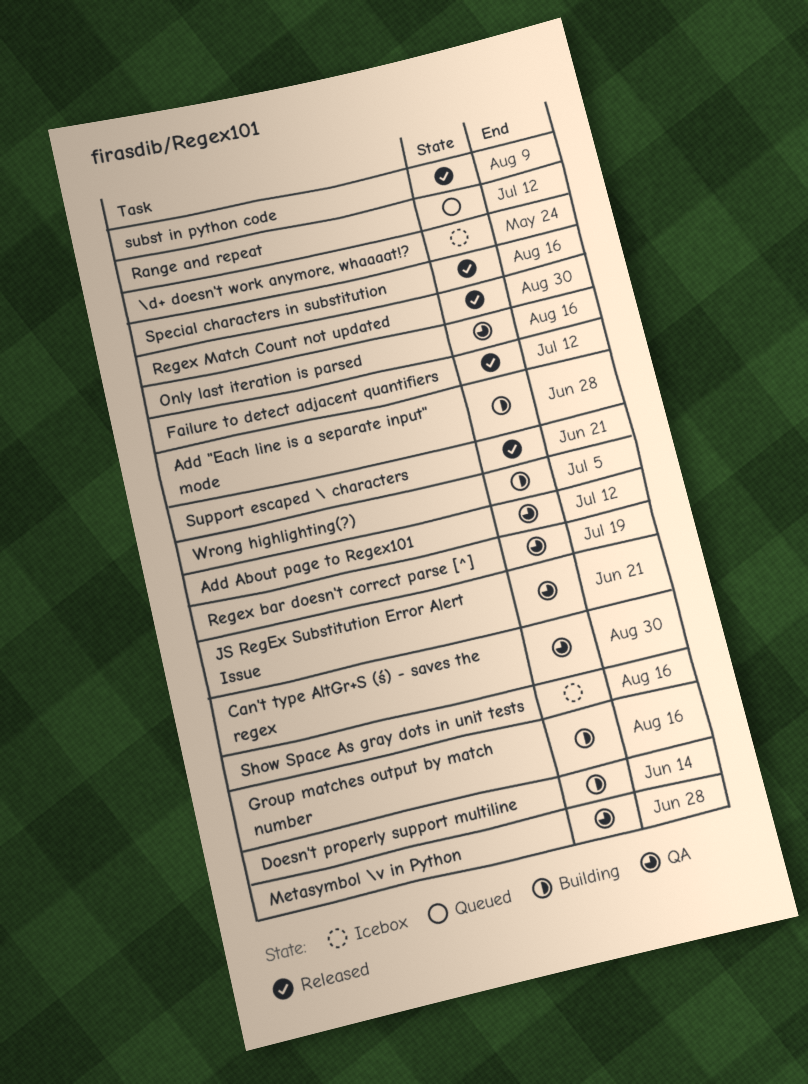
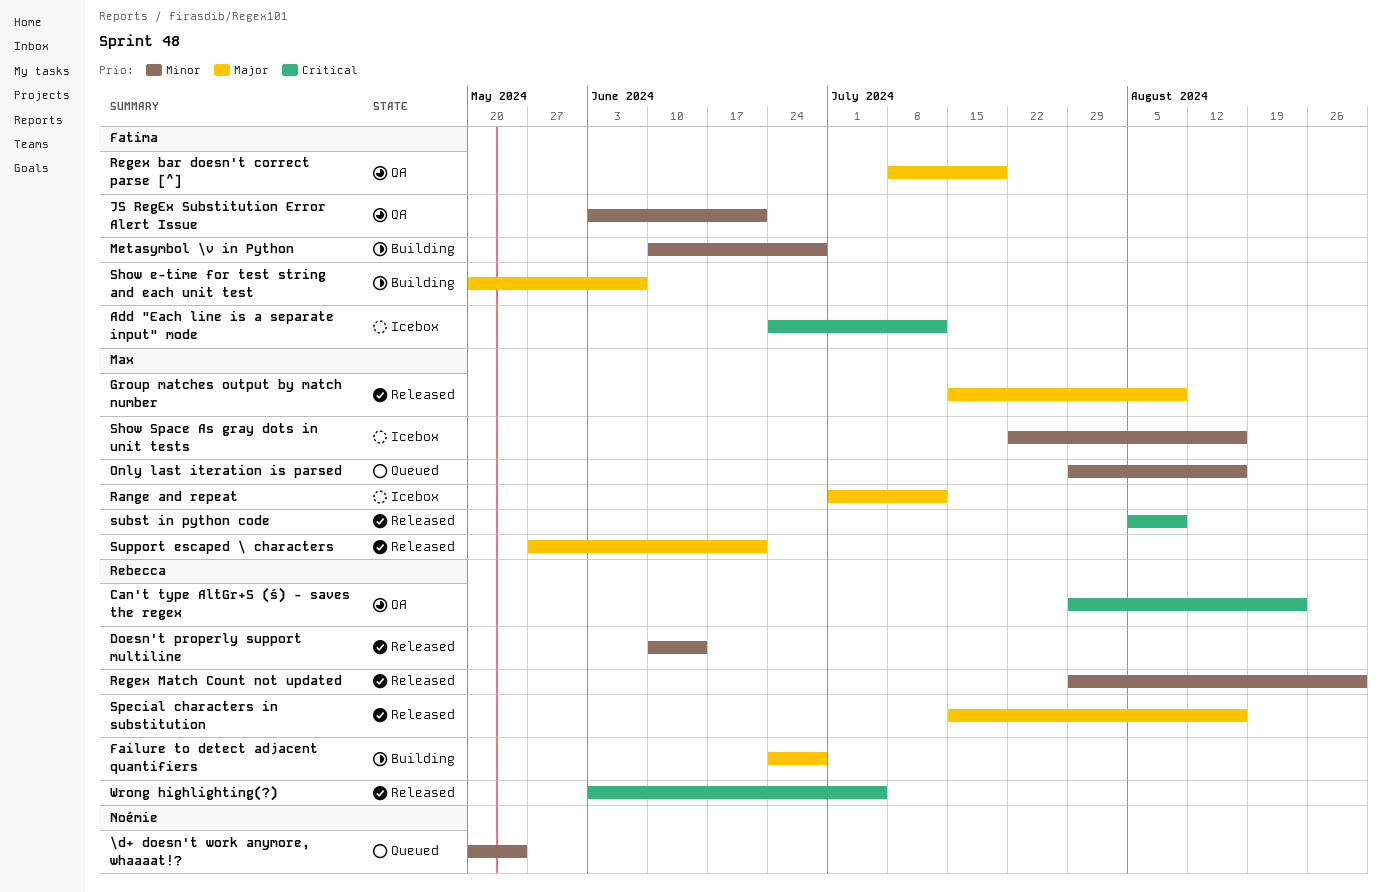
\d+ doesn't work anymore, whaaaat!?, status: Icebox -> Queued
Add "Each line is a separate input" mode, status: Building -> Icebox
Add "Each line is a separate input" mode, due: Jun 28 -> Jul 12
Add About page to Regex101: present -> none
Can't type AltGr+S (ś) - saves the regex, due: Aug 30 -> Aug 23
Doesn't properly support multiline, status: Building -> Released
Failure to detect adjacent quantifiers, status: Released -> Building
Failure to detect adjacent quantifiers, due: Jul 12 -> Jun 28
Group matches output by match number, status: Building -> Released
Group matches output by match number, due: Aug 16 -> Aug 9
Metasymbol \v in Python, status: QA -> Building
Only last iteration is parsed, status: QA -> Queued
Range and repeat, status: Queued -> Icebox
Show e-time for test string and each unit test: none -> present
Wrong highlighting(?), status: Building -> Released

